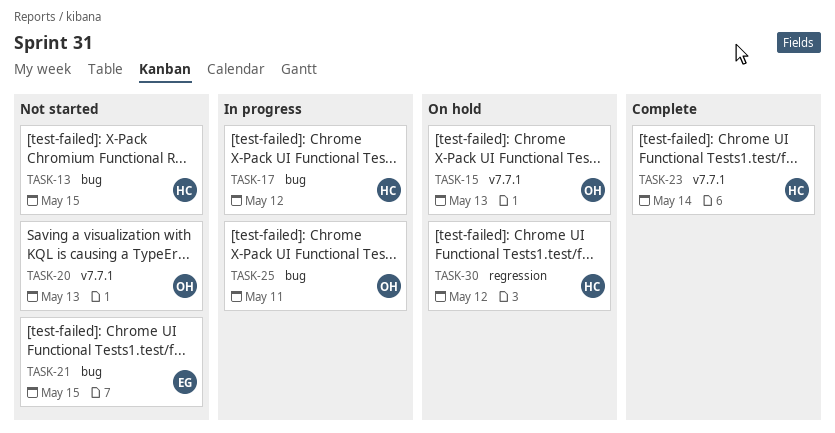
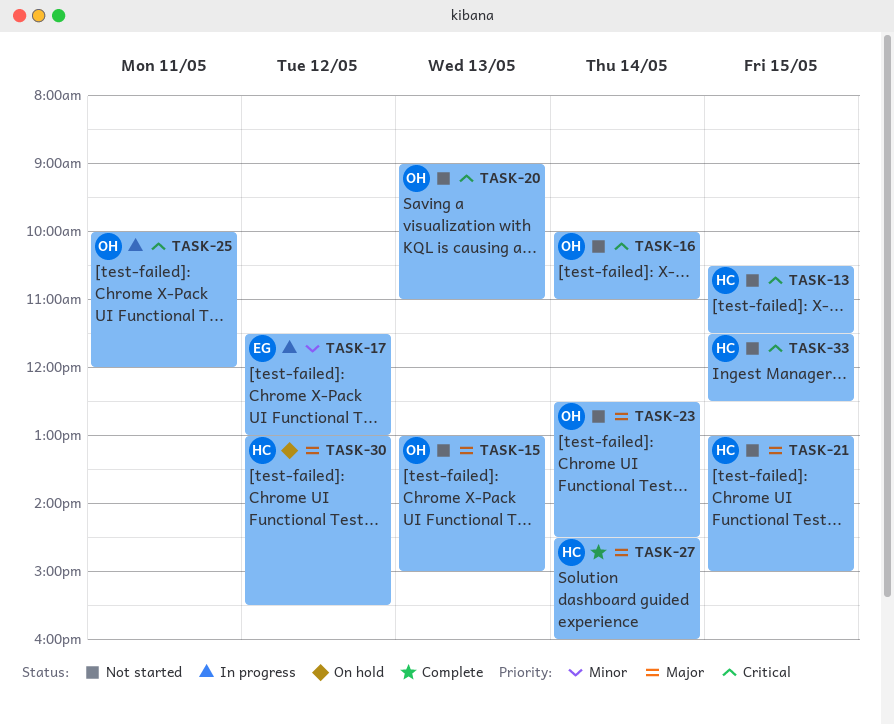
TASK-15, status: On hold -> Not started
TASK-16: none -> present
TASK-17, owner: HC -> EG
TASK-21, owner: EG -> HC
TASK-23, status: Complete -> Not started
TASK-23, owner: HC -> OH
TASK-27: none -> present
TASK-33: none -> present

